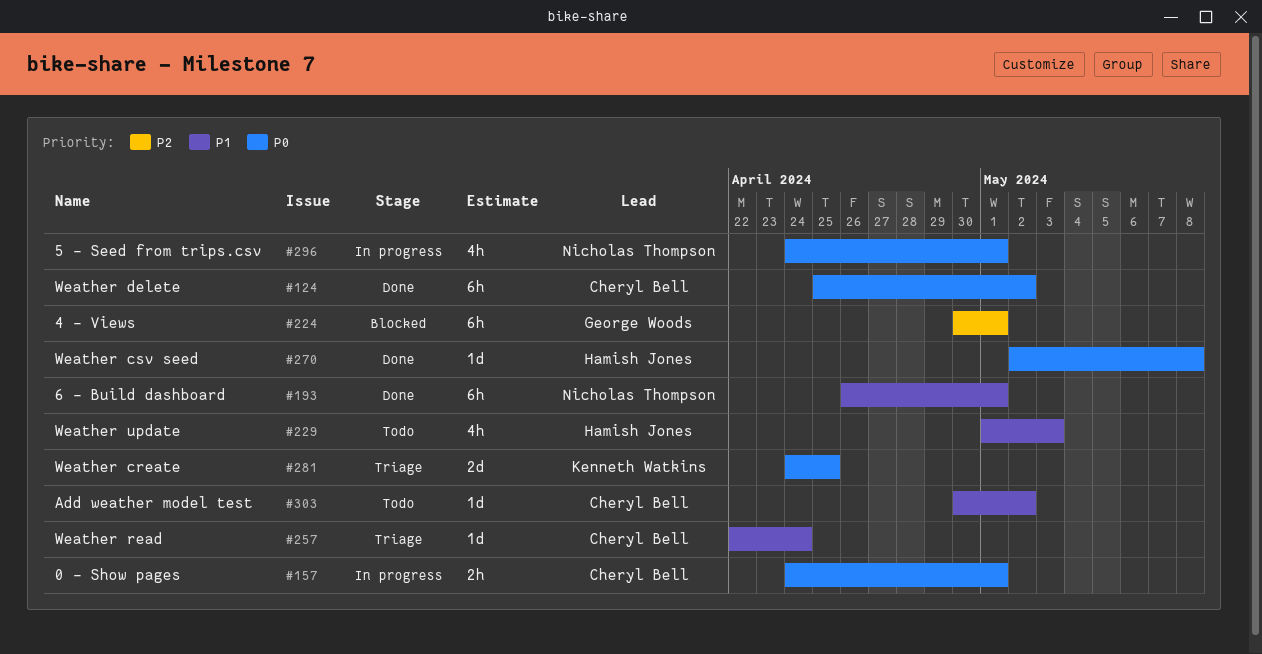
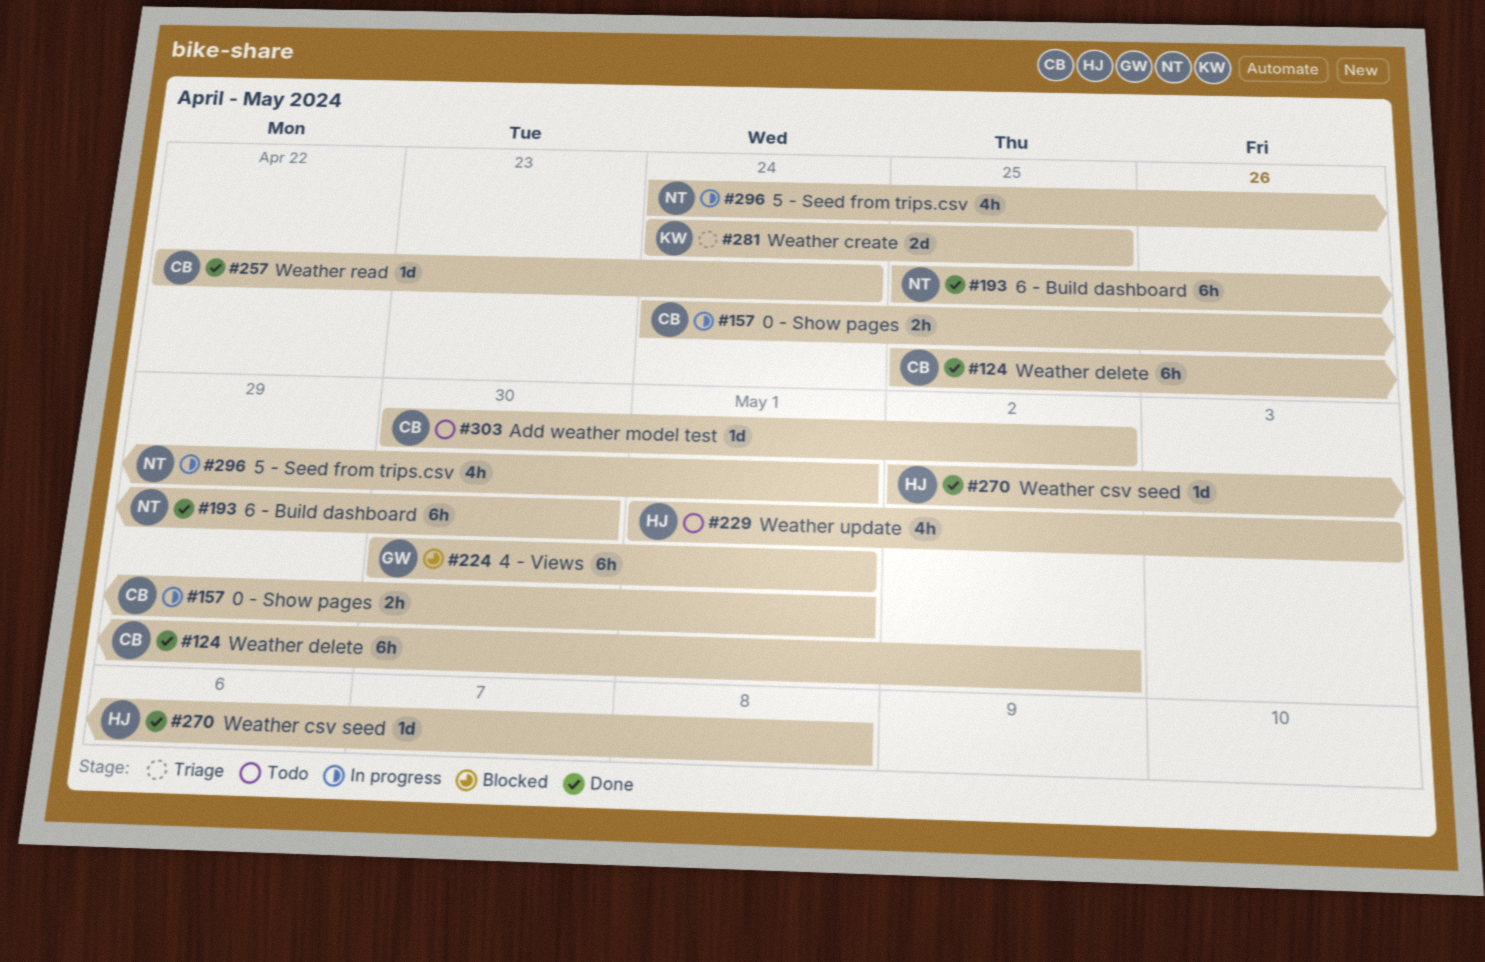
#193, start: Apr 26 -> Apr 25
#193, due: May 1 -> Apr 30
#257, status: Triage -> Done

